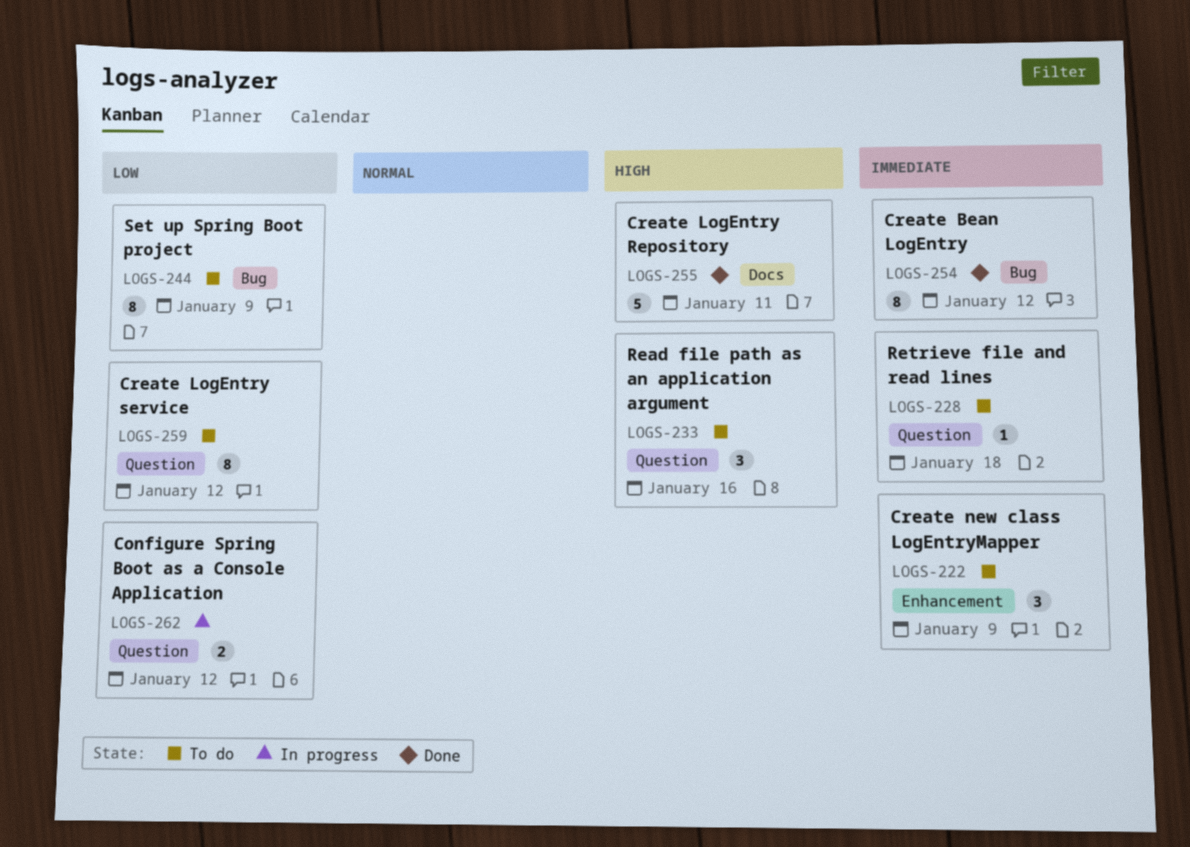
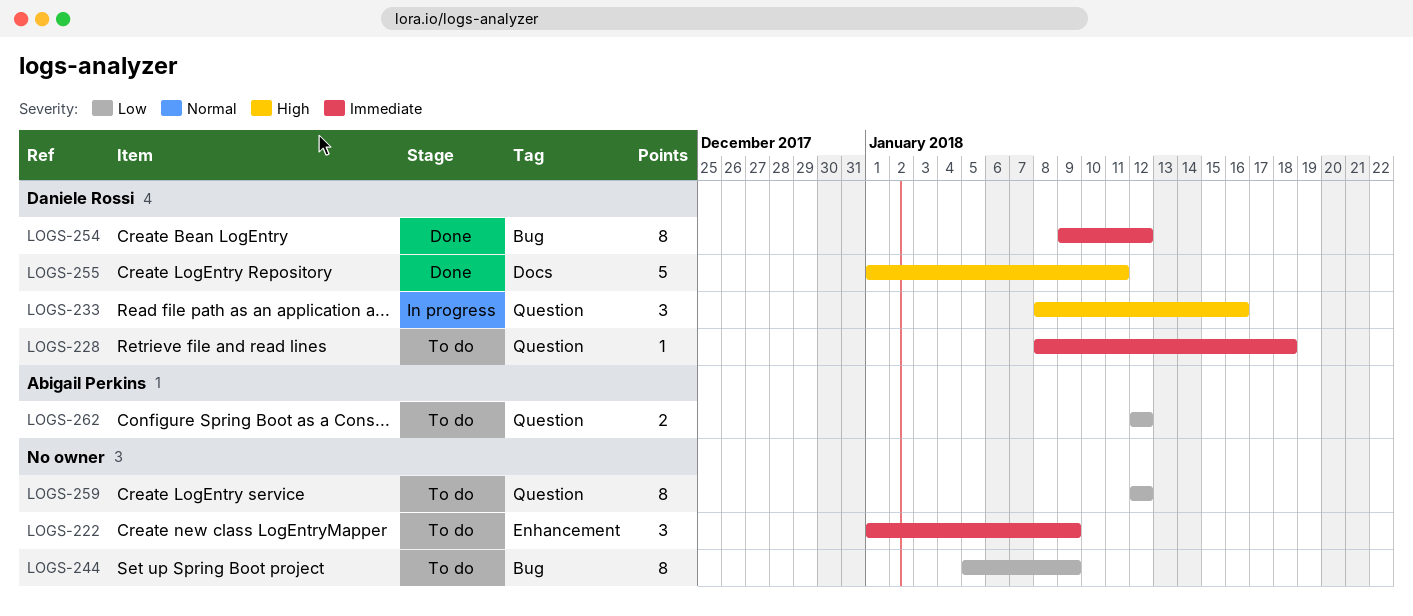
LOGS-233, status: To do -> In progress
LOGS-262, status: In progress -> To do

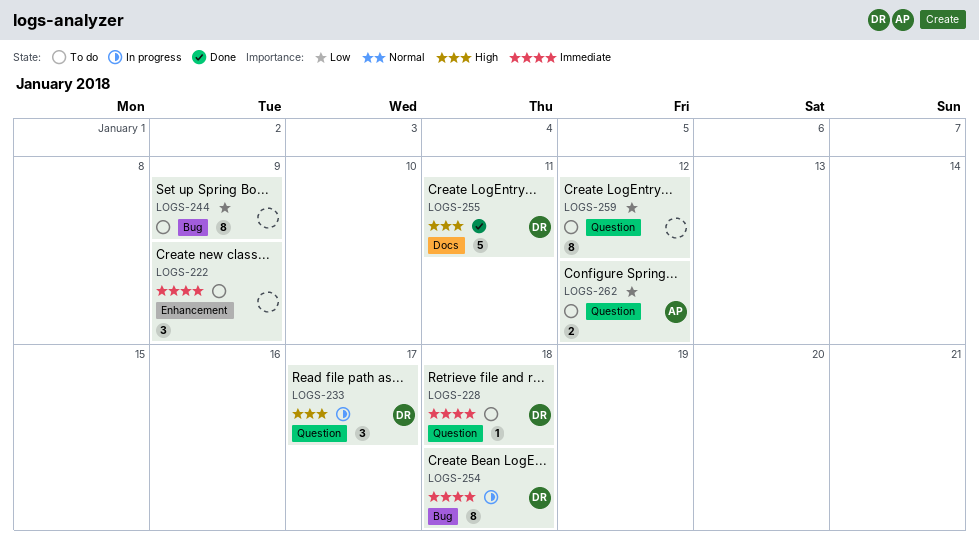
LOGS-233, due: Jan 16 -> Jan 17
LOGS-254, status: Done -> In progress
LOGS-254, due: Jan 12 -> Jan 18

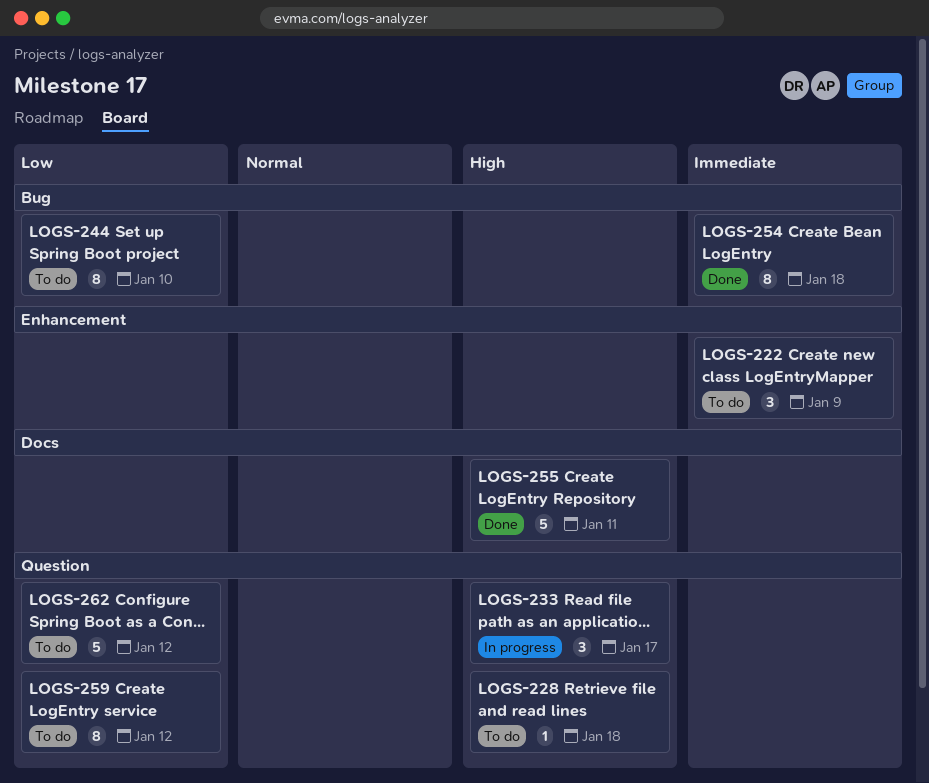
LOGS-228, priority: Immediate -> High
LOGS-244, due: Jan 9 -> Jan 10
LOGS-254, status: In progress -> Done
LOGS-262, estimate: 2 -> 5

